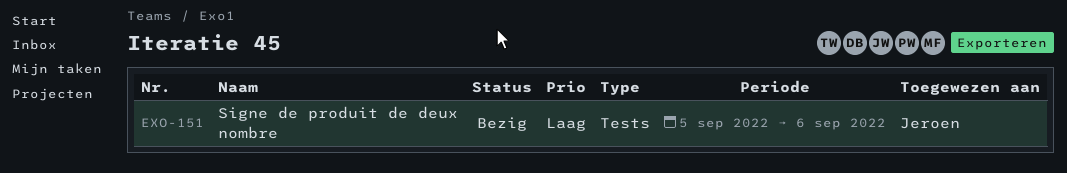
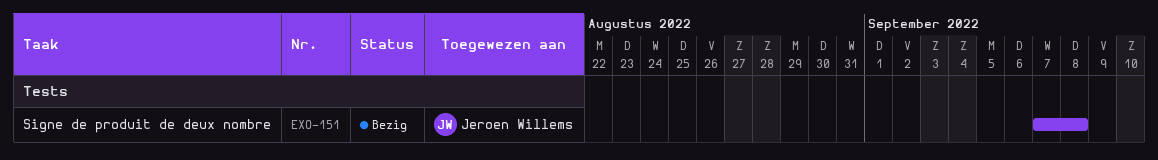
EXO-151, start: Sep 5 -> Sep 7
EXO-151, due: Sep 6 -> Sep 8

